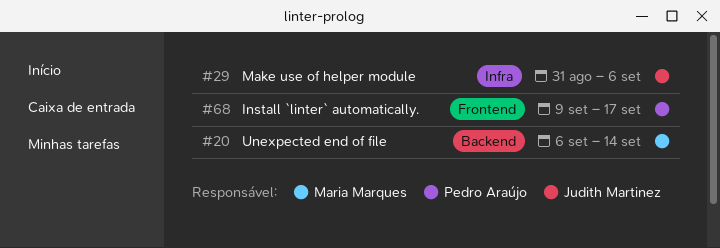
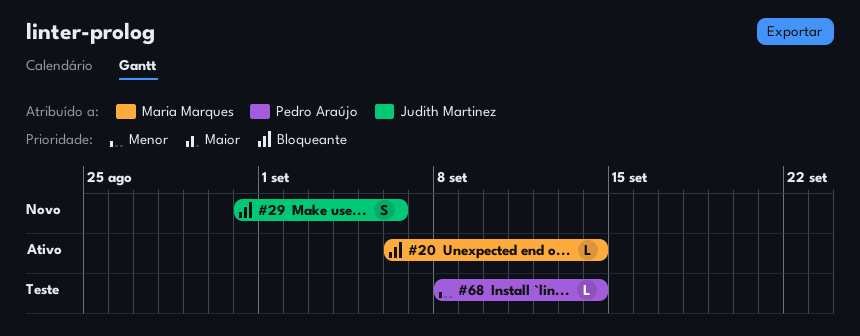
#68, start: Sep 9 -> Sep 8
#68, due: Sep 17 -> Sep 14

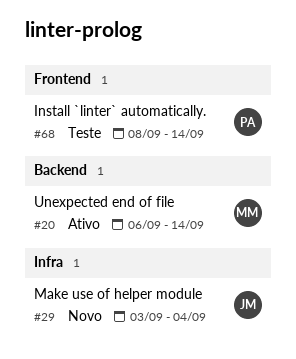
#29, start: Aug 31 -> Sep 3
#29, due: Sep 6 -> Sep 4

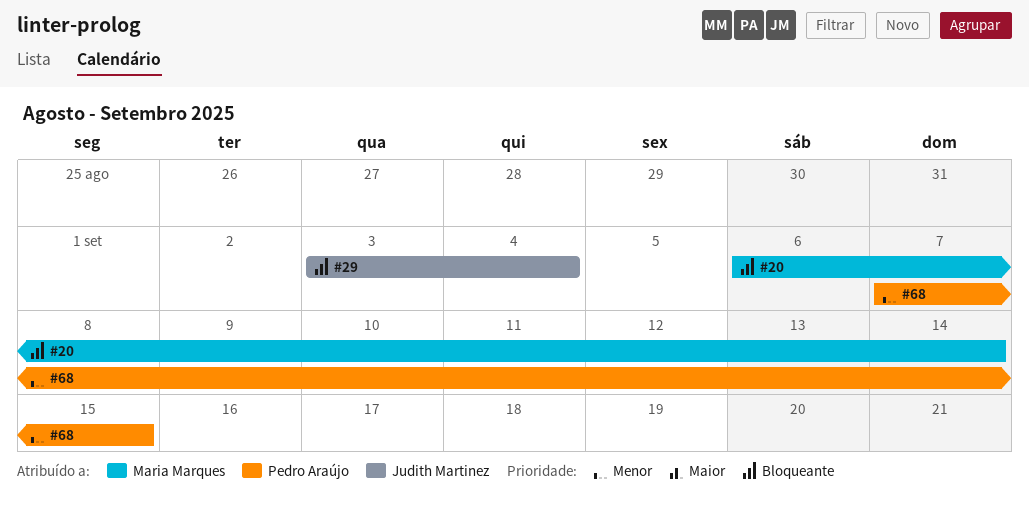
#68, start: Sep 8 -> Sep 7
#68, due: Sep 14 -> Sep 15

